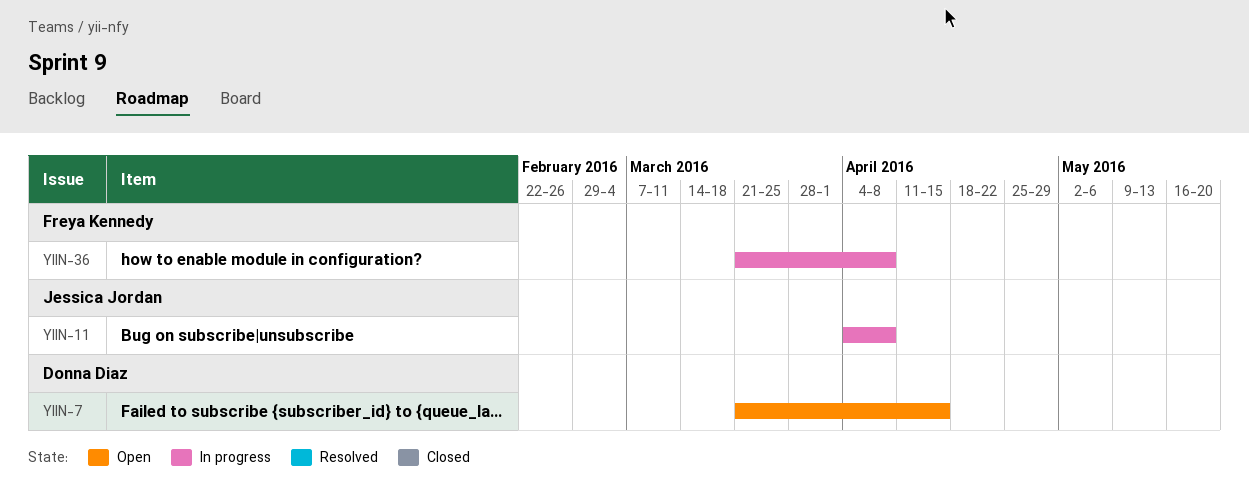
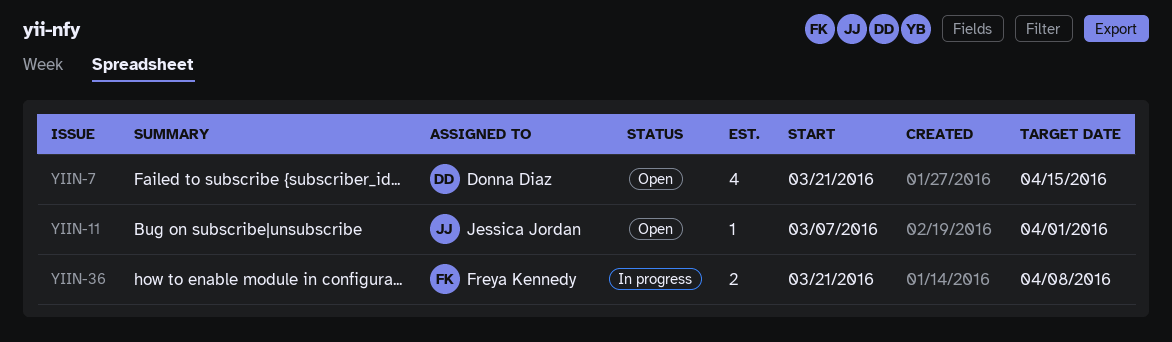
YIIN-11, status: In progress -> Open
YIIN-11, start: Apr 4 -> Mar 7
YIIN-11, due: Apr 8 -> Apr 1

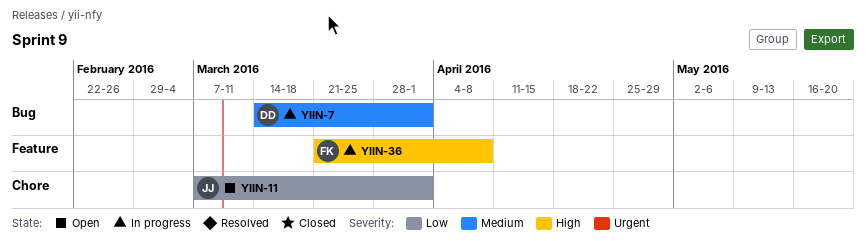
YIIN-7, status: Open -> In progress
YIIN-7, start: Mar 21 -> Mar 14
YIIN-7, due: Apr 15 -> Apr 1

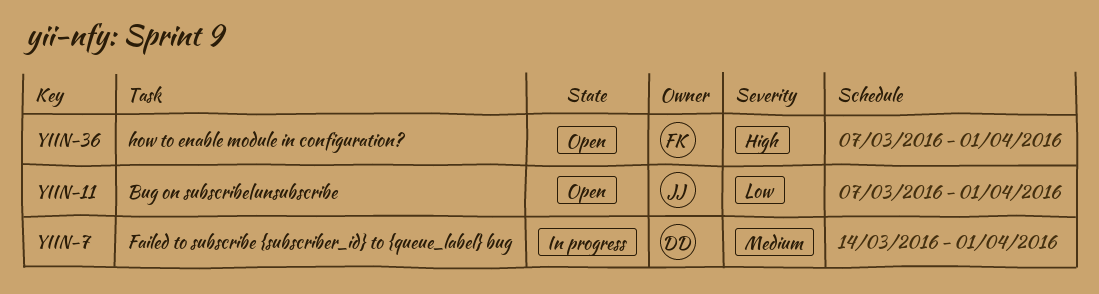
YIIN-36, status: In progress -> Open
YIIN-36, start: Mar 21 -> Mar 7
YIIN-36, due: Apr 8 -> Apr 1

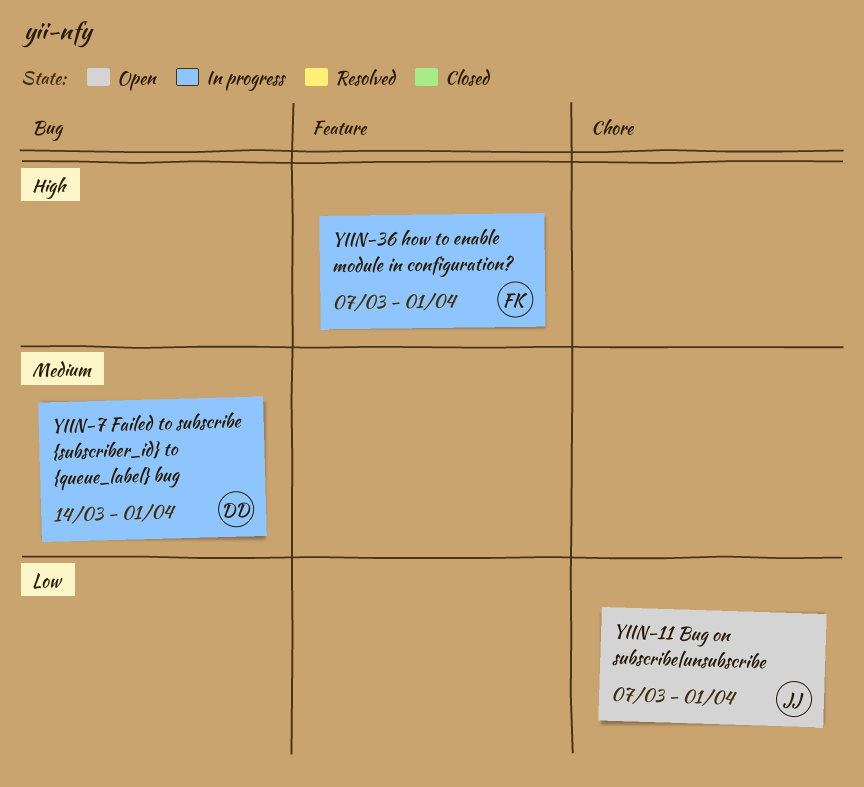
YIIN-36, status: Open -> In progress

